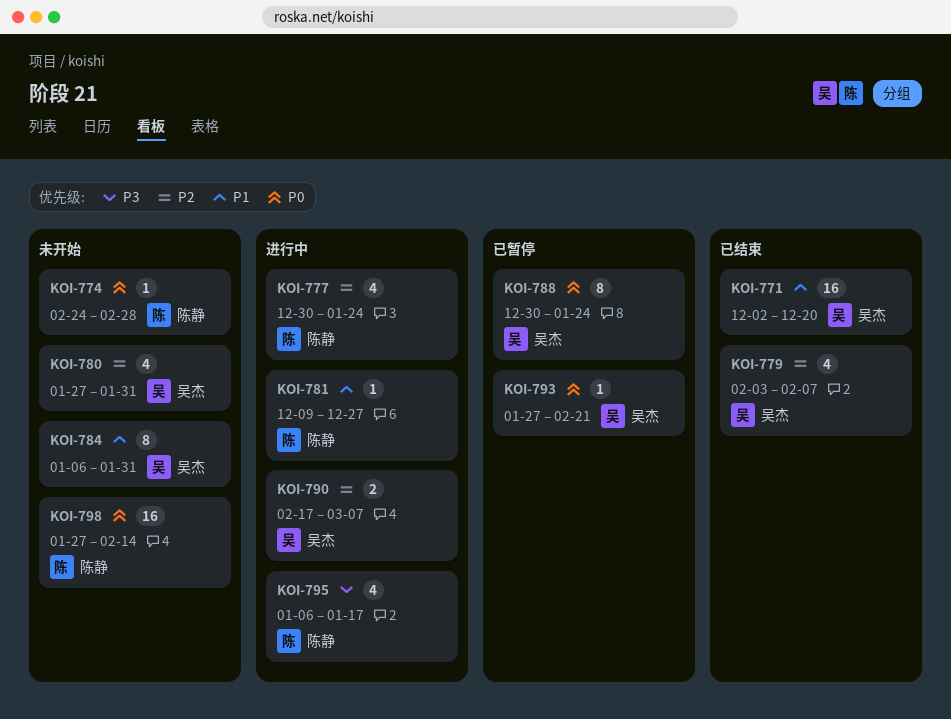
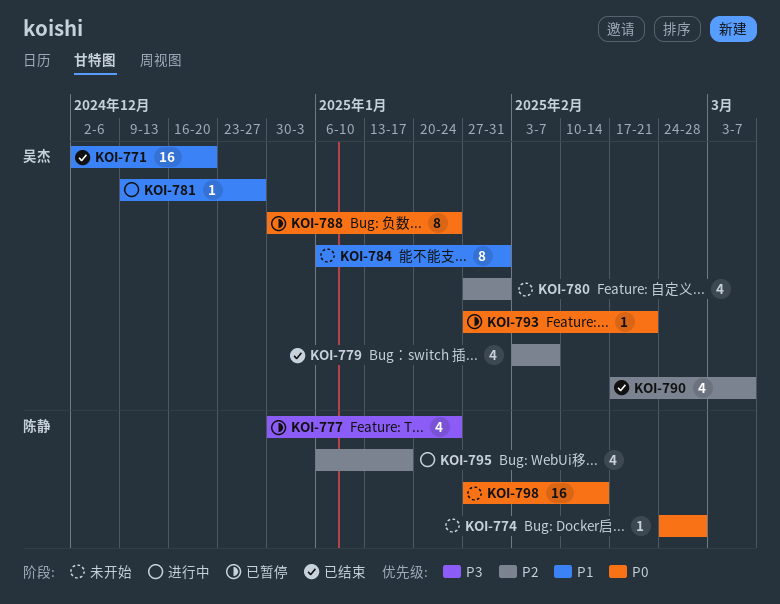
KOI-777, status: 进行中 -> 已暂停
KOI-777, priority: P2 -> P3
KOI-781, owner: 陈静 -> 吴杰
KOI-790, status: 进行中 -> 已结束
KOI-790, estimate: 2 -> 4
KOI-795, priority: P3 -> P2

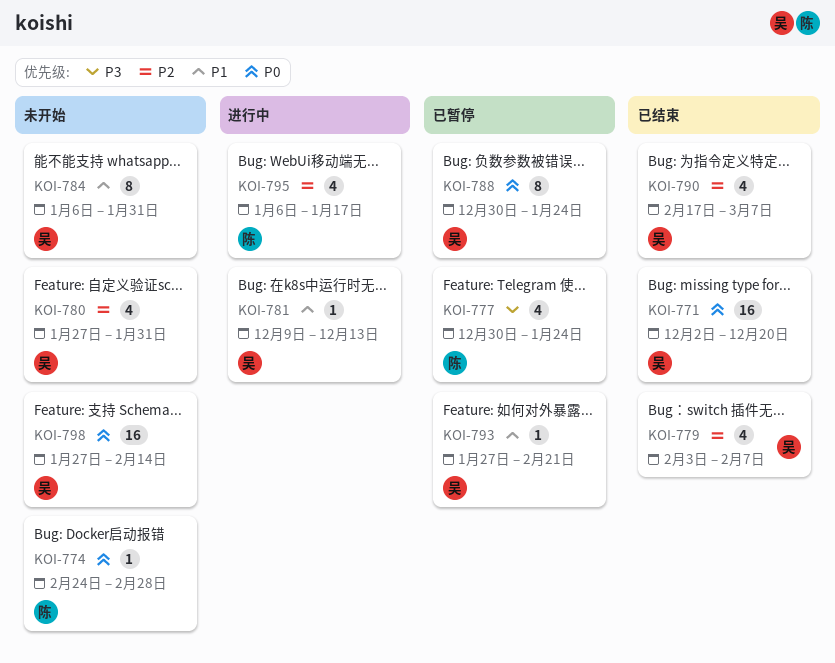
KOI-771, priority: P1 -> P0
KOI-781, due: Dec 27 -> Dec 13
KOI-793, priority: P0 -> P1
KOI-798, owner: 陈静 -> 吴杰

